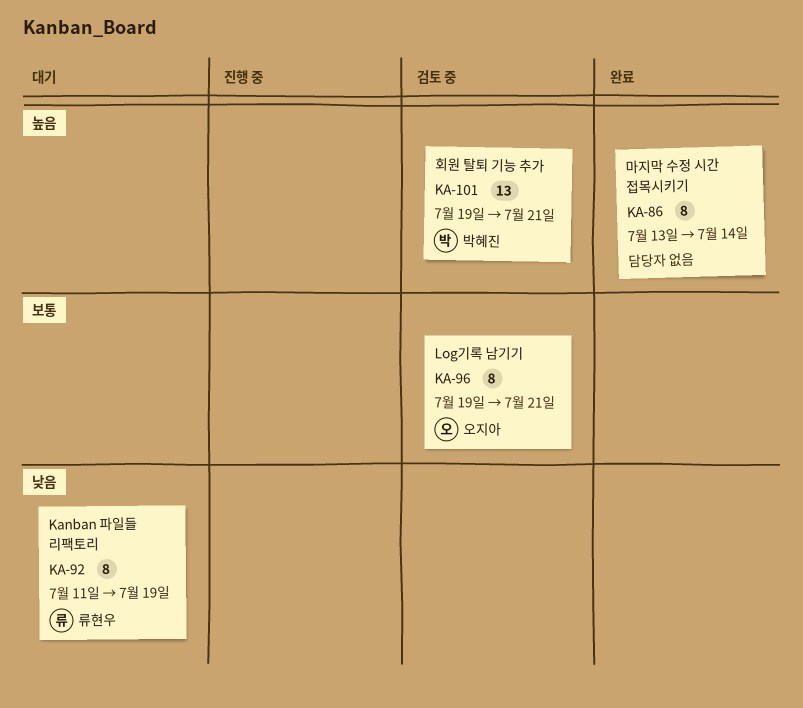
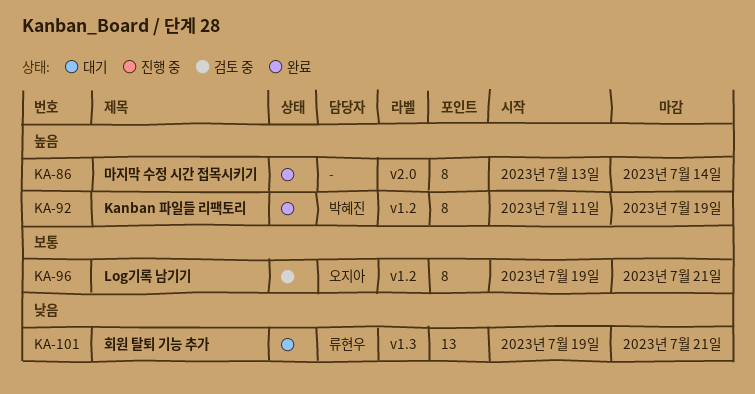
KA-92, status: 대기 -> 완료
KA-92, owner: 류현우 -> 박혜진
KA-92, priority: 낮음 -> 높음
KA-101, status: 검토 중 -> 대기
KA-101, owner: 박혜진 -> 류현우
KA-101, priority: 높음 -> 낮음

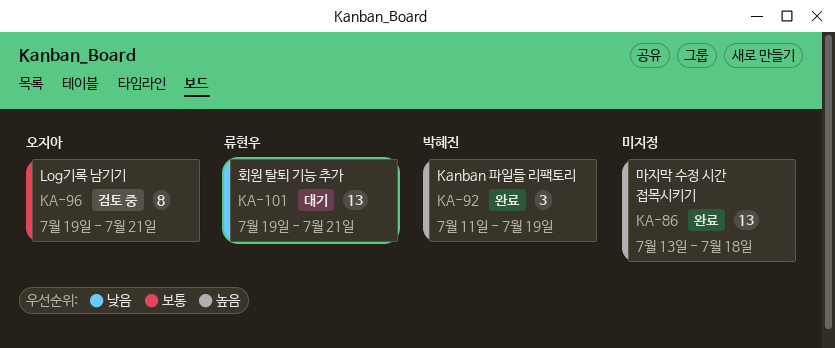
KA-86, estimate: 8 -> 13
KA-86, due: Jul 14 -> Jul 18
KA-92, estimate: 8 -> 3

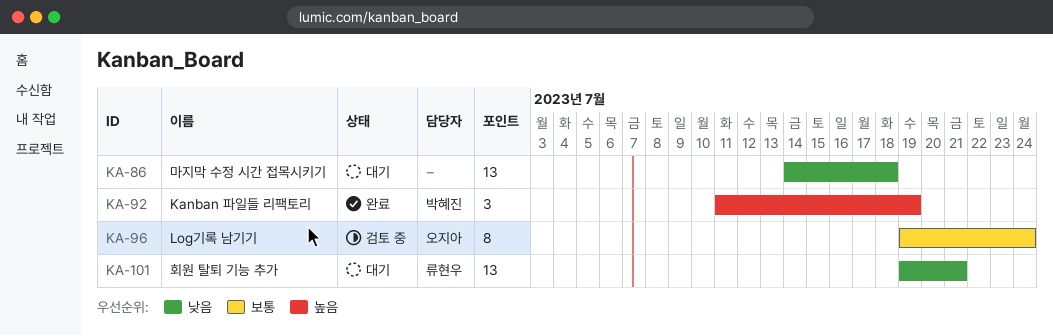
KA-86, status: 완료 -> 대기
KA-86, priority: 높음 -> 낮음
KA-86, start: Jul 13 -> Jul 14
KA-96, due: Jul 21 -> Jul 24

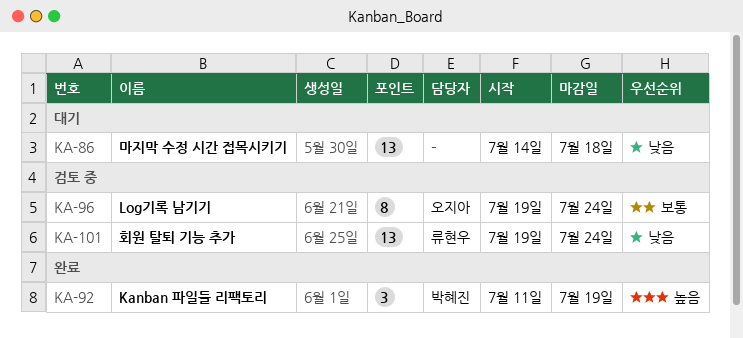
KA-101, status: 대기 -> 검토 중
KA-101, due: Jul 21 -> Jul 24

